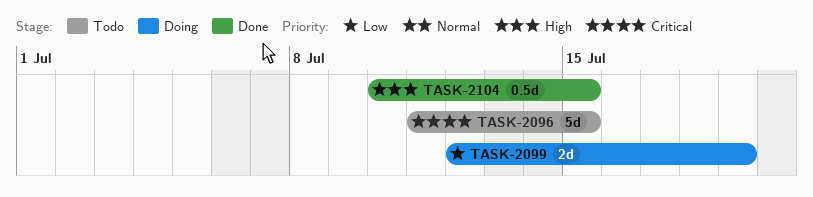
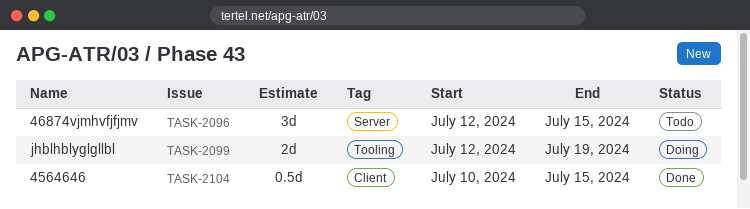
TASK-2096, estimate: 5d -> 3d
TASK-2096, start: Jul 11 -> Jul 12

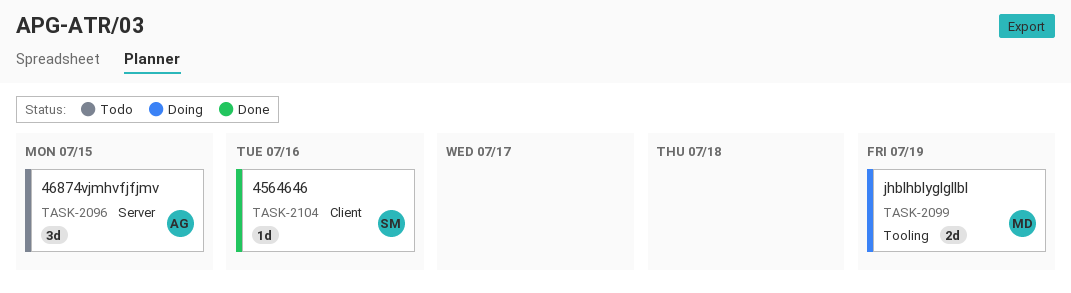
TASK-2104, estimate: 0.5d -> 1d
TASK-2104, due: Jul 15 -> Jul 16

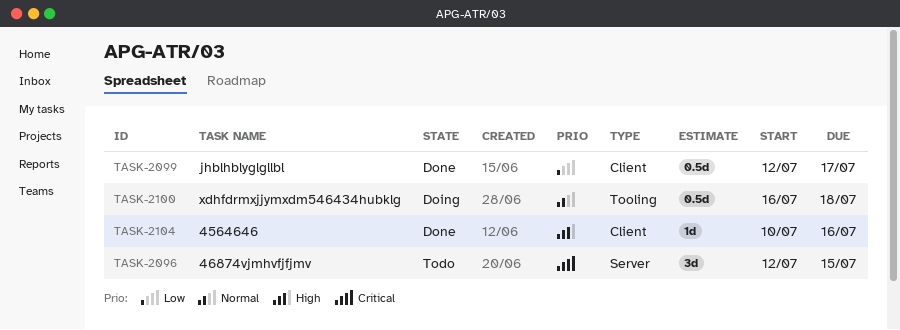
TASK-2099, status: Doing -> Done
TASK-2099, label: Tooling -> Client
TASK-2099, estimate: 2d -> 0.5d
TASK-2099, due: Jul 19 -> Jul 17
TASK-2100: none -> present

